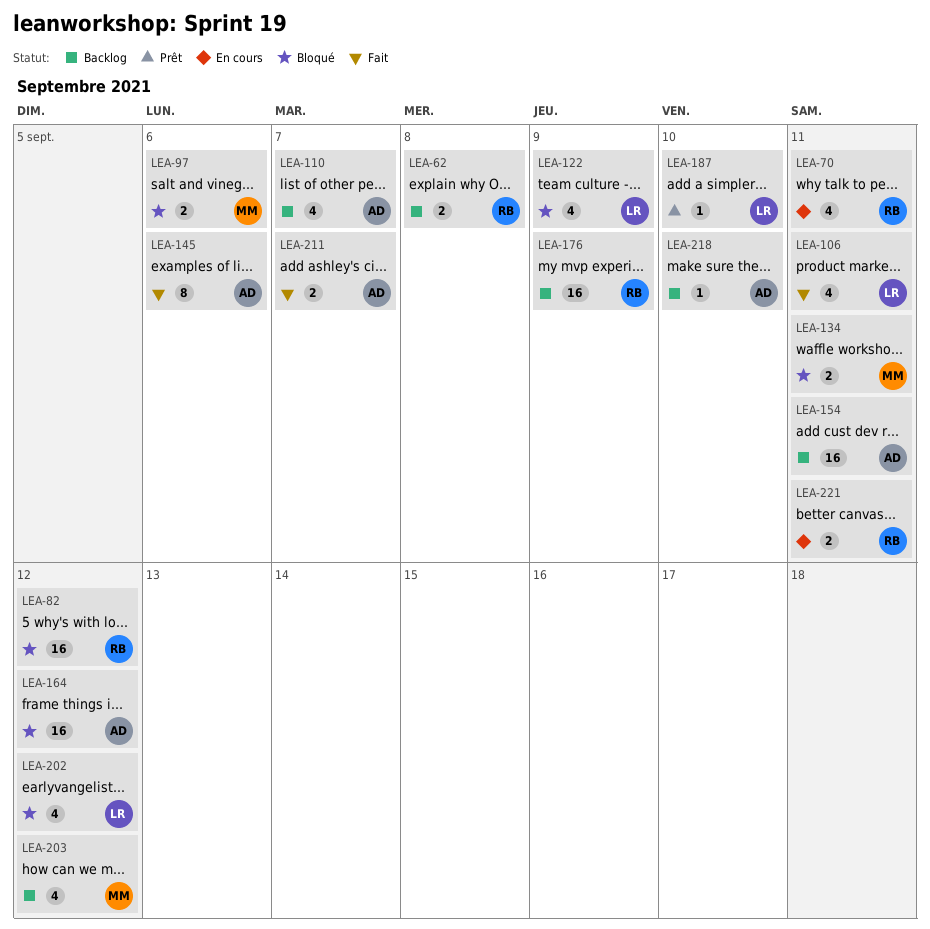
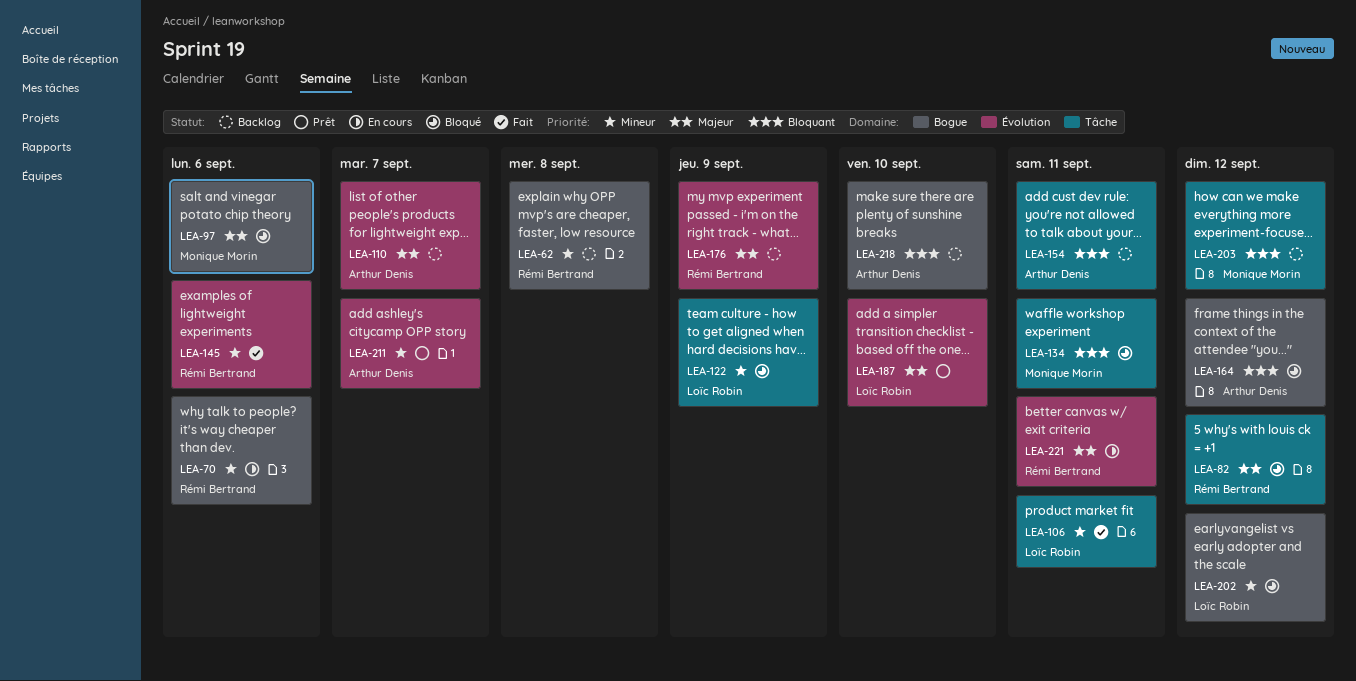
LEA-70, due: Sep 11 -> Sep 6
LEA-145, owner: Arthur Denis -> Rémi Bertrand
LEA-211, status: Fait -> Prêt

